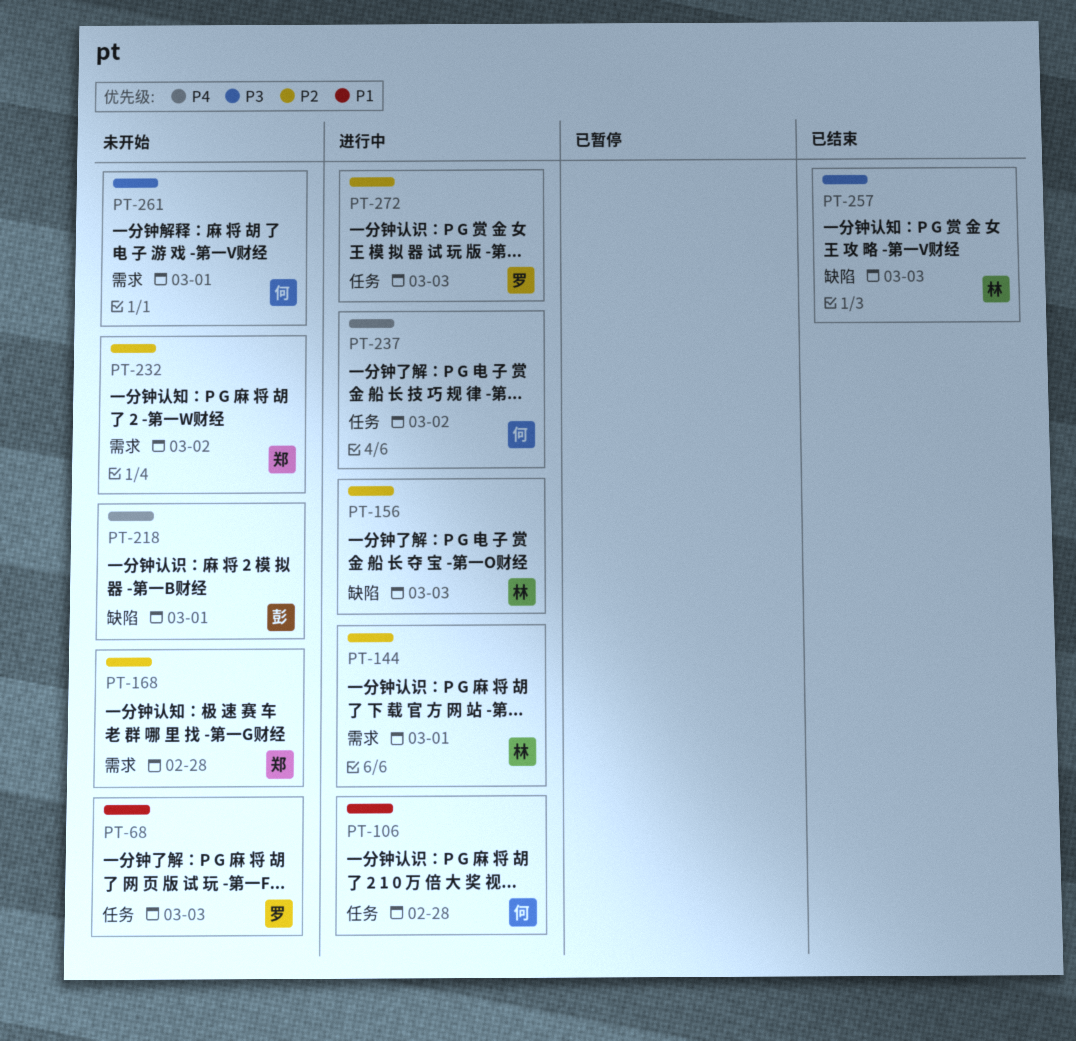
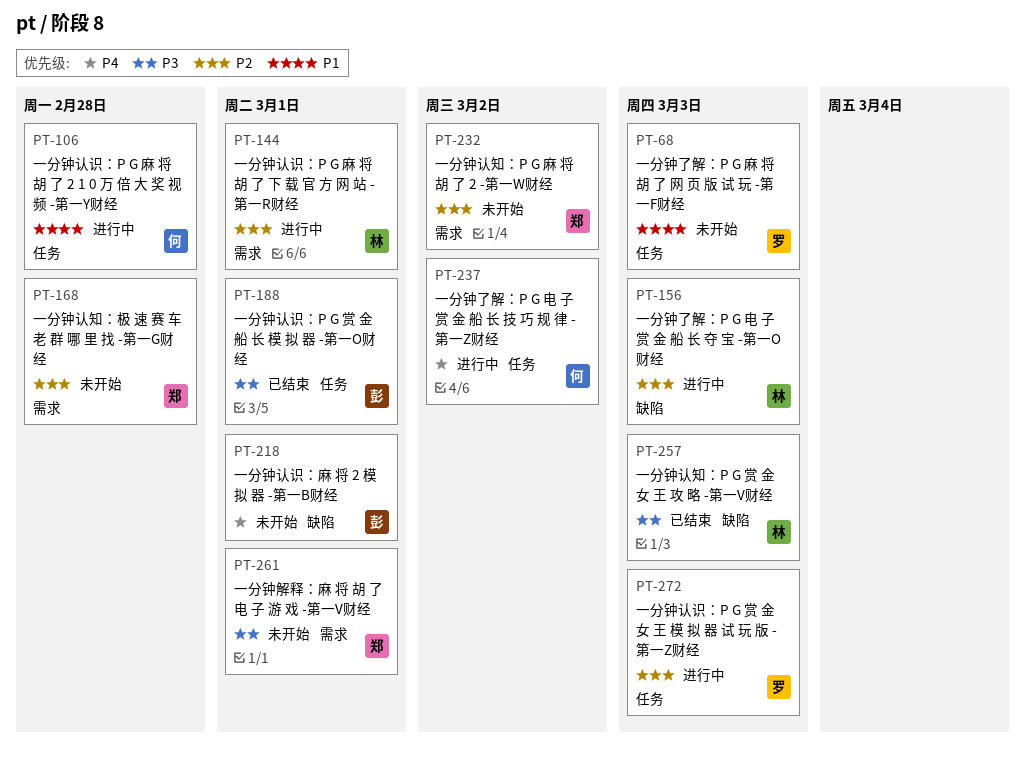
PT-188: none -> present
PT-261, owner: 何 -> 郑

